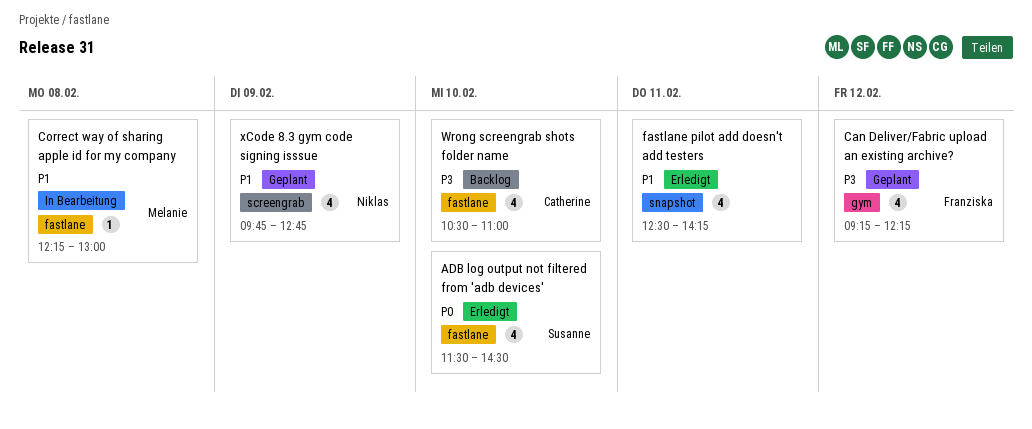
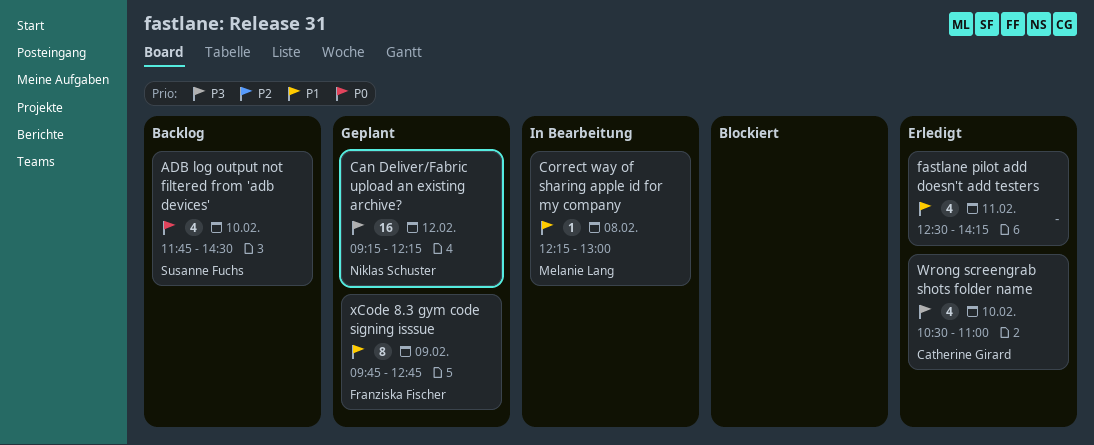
ADB log output not filtered from 'adb devices', status: Erledigt -> Backlog
ADB log output not filtered from 'adb devices', begins: 11:30 -> 11:45
Can Deliver/Fabric upload an existing archive?, owner: Franziska Fischer -> Niklas Schuster
Can Deliver/Fabric upload an existing archive?, estimate: 4 -> 16
Wrong screengrab shots folder name, status: Backlog -> Erledigt
xCode 8.3 gym code signing isssue, owner: Niklas Schuster -> Franziska Fischer
xCode 8.3 gym code signing isssue, estimate: 4 -> 8

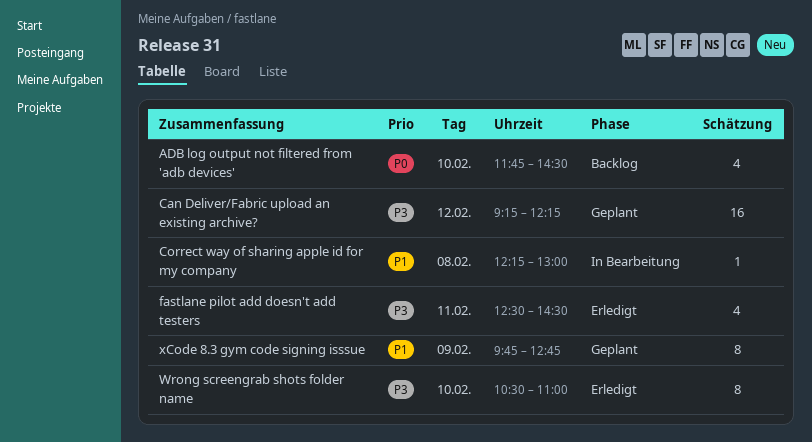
fastlane pilot add doesn't add testers, priority: P1 -> P3
fastlane pilot add doesn't add testers, ends: 14:15 -> 14:30
Wrong screengrab shots folder name, estimate: 4 -> 8

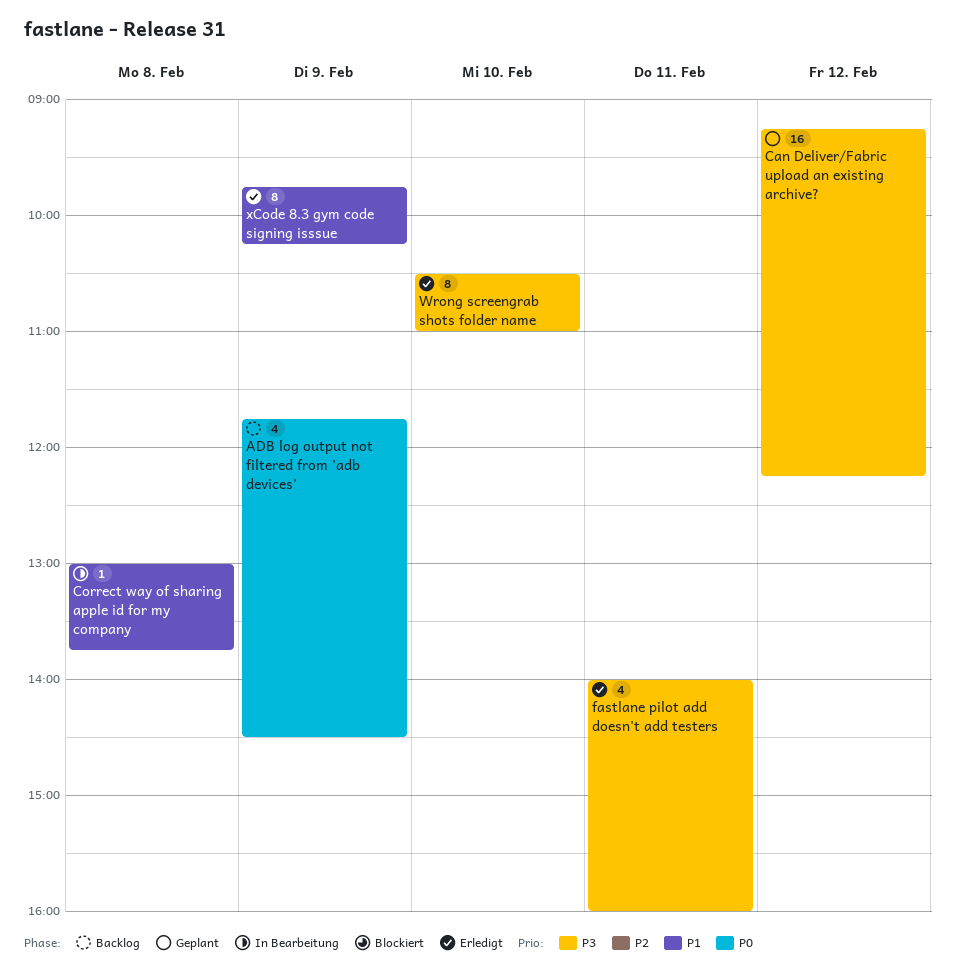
ADB log output not filtered from 'adb devices', day: Feb 10 -> Feb 9
Correct way of sharing apple id for my company, begins: 12:15 -> 13:00
Correct way of sharing apple id for my company, ends: 13:00 -> 13:45
fastlane pilot add doesn't add testers, begins: 12:30 -> 14:00
fastlane pilot add doesn't add testers, ends: 14:30 -> 16:00
xCode 8.3 gym code signing isssue, status: Geplant -> Erledigt
xCode 8.3 gym code signing isssue, ends: 12:45 -> 10:15

